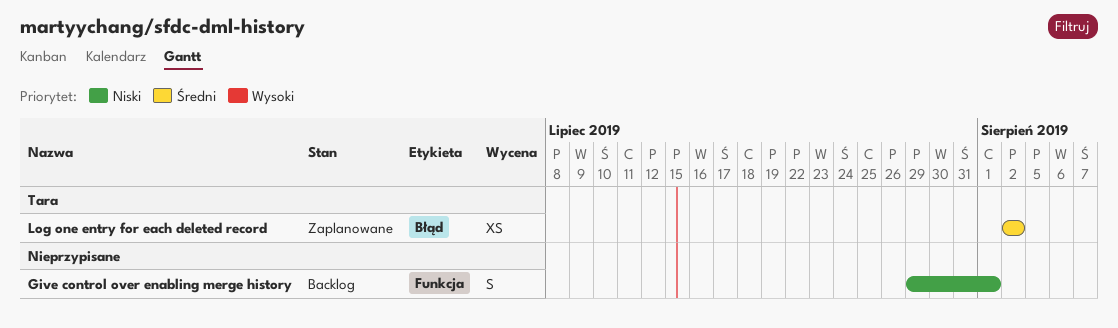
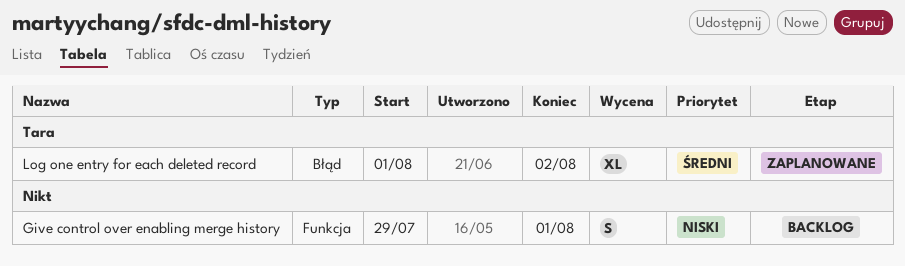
Log one entry for each deleted record, estimate: XS -> XL
Log one entry for each deleted record, start: Aug 2 -> Aug 1

